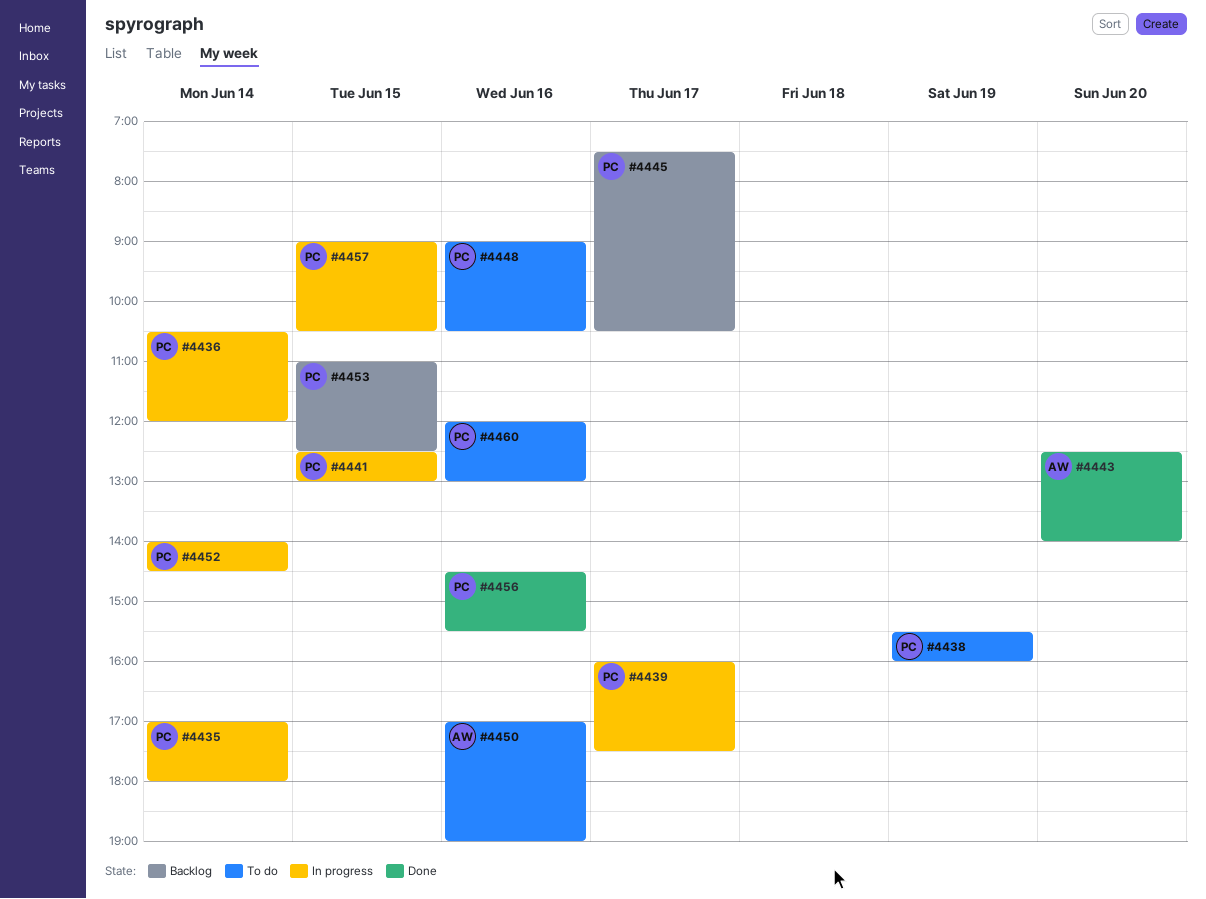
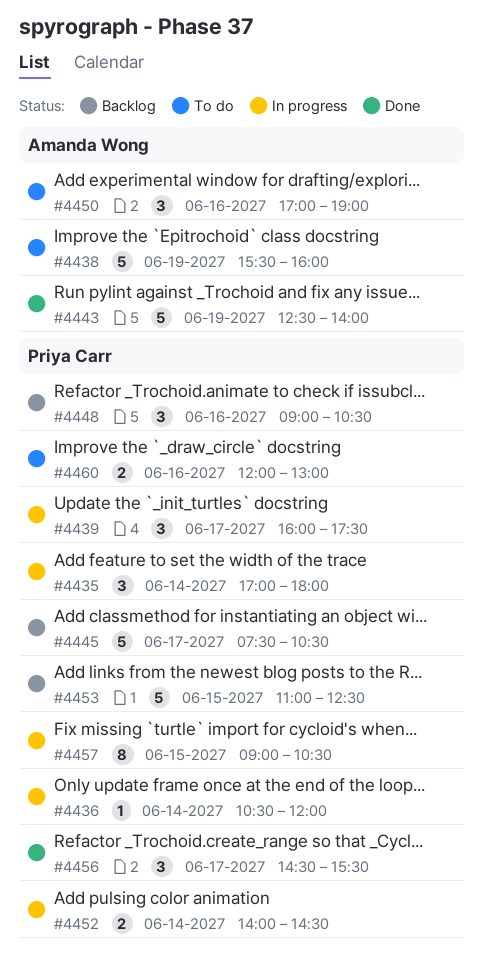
#4438, owner: Priya Carr -> Amanda Wong
#4441: present -> none
#4443, day: Jun 20 -> Jun 19
#4448, status: To do -> Backlog
#4456, day: Jun 16 -> Jun 17

